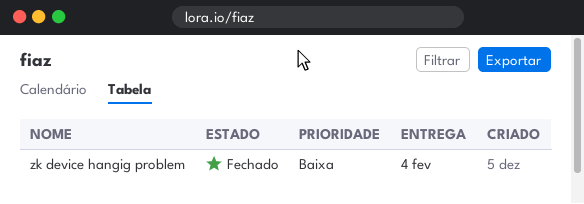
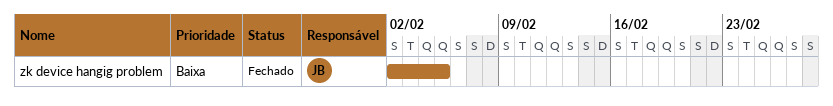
zk device hangig problem, due: Feb 4 -> Feb 5

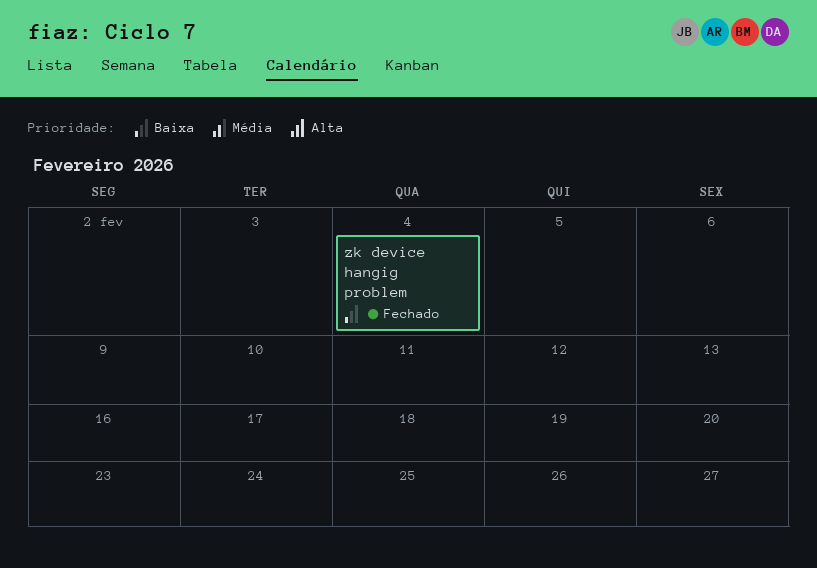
zk device hangig problem, due: Feb 5 -> Feb 4

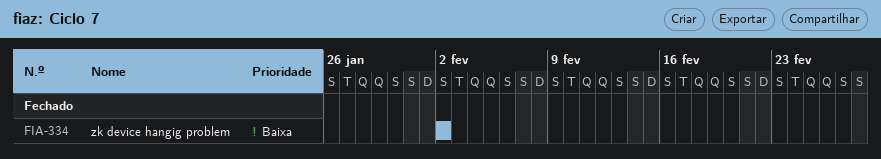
zk device hangig problem, due: Feb 4 -> Feb 2

